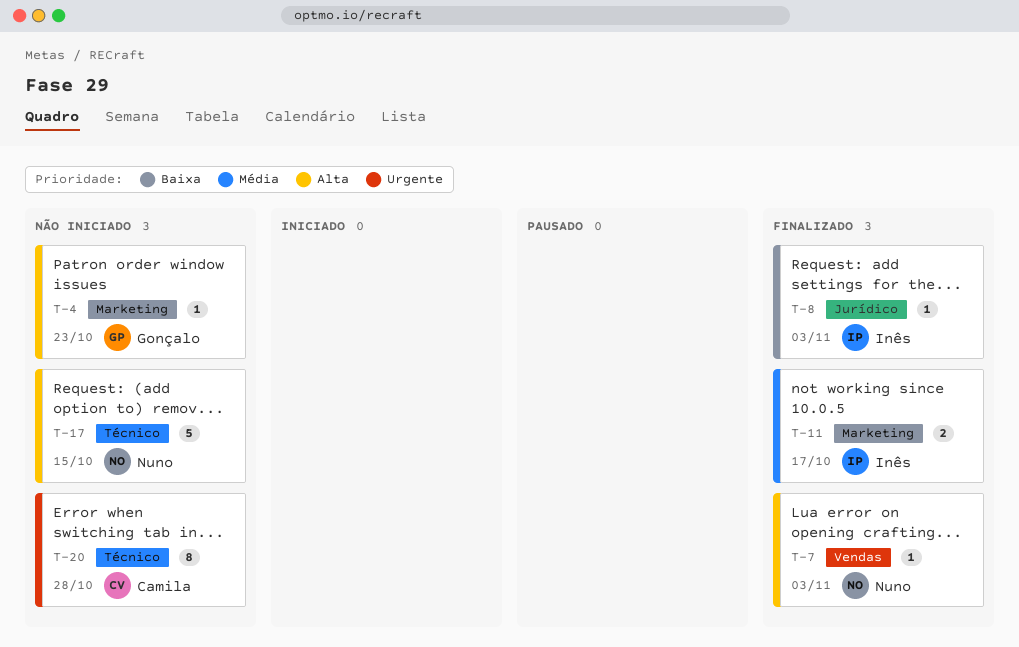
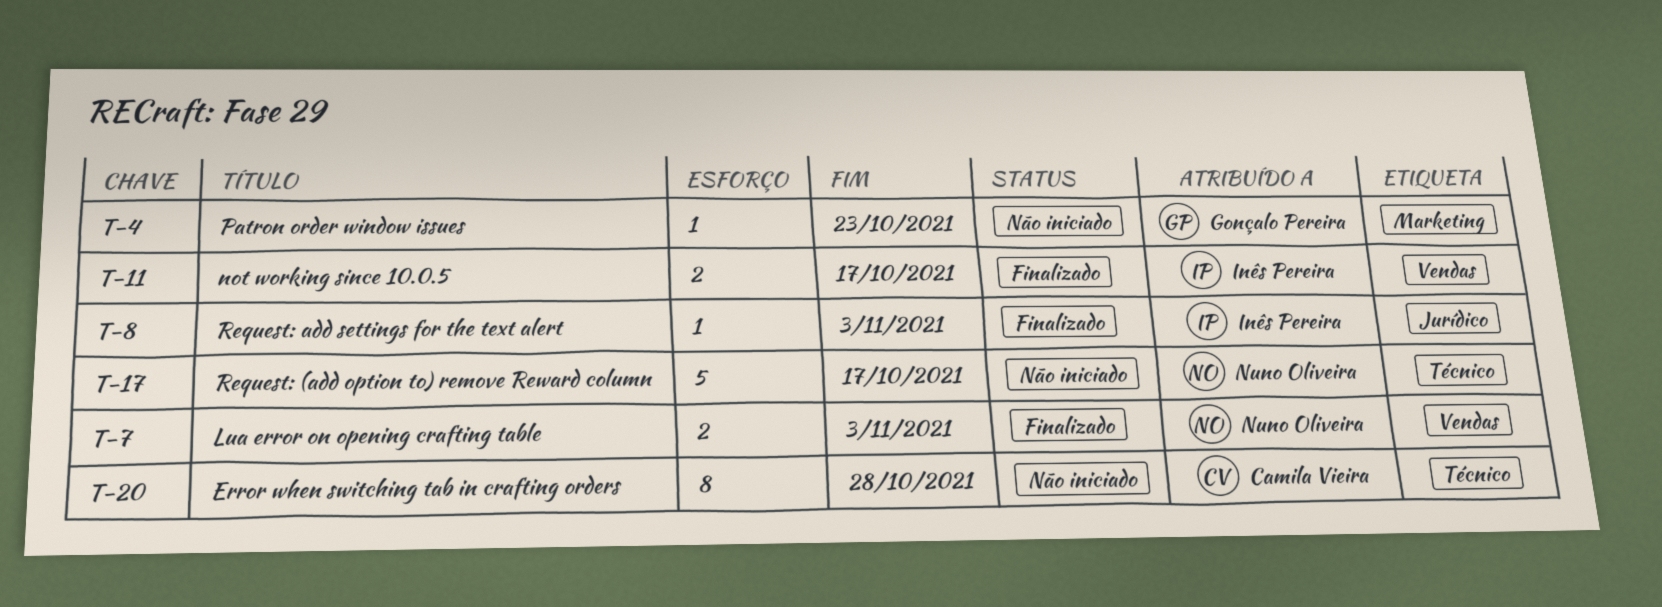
T-7, estimate: 1 -> 2
T-11, label: Marketing -> Vendas
T-17, due: Oct 15 -> Oct 17

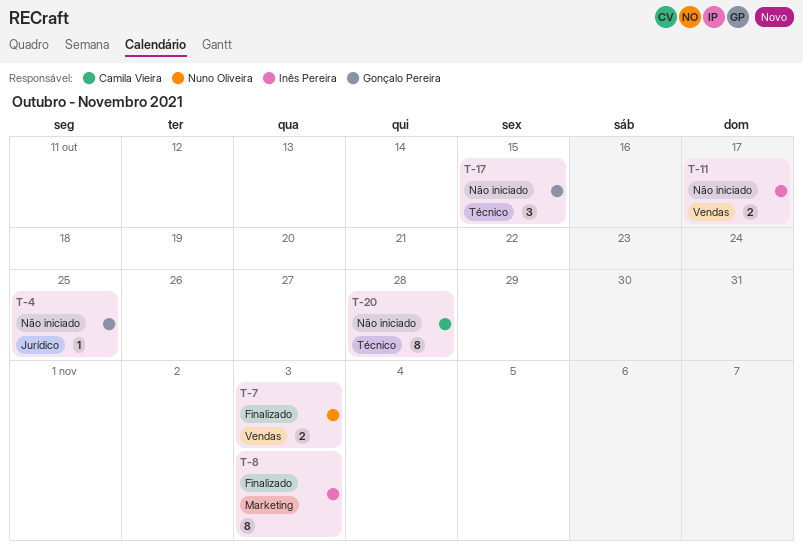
T-4, label: Marketing -> Jurídico
T-4, due: Oct 23 -> Oct 25
T-8, label: Jurídico -> Marketing
T-8, estimate: 1 -> 8
T-11, status: Finalizado -> Não iniciado
T-17, owner: Nuno Oliveira -> Gonçalo Pereira
T-17, estimate: 5 -> 3
T-17, due: Oct 17 -> Oct 15

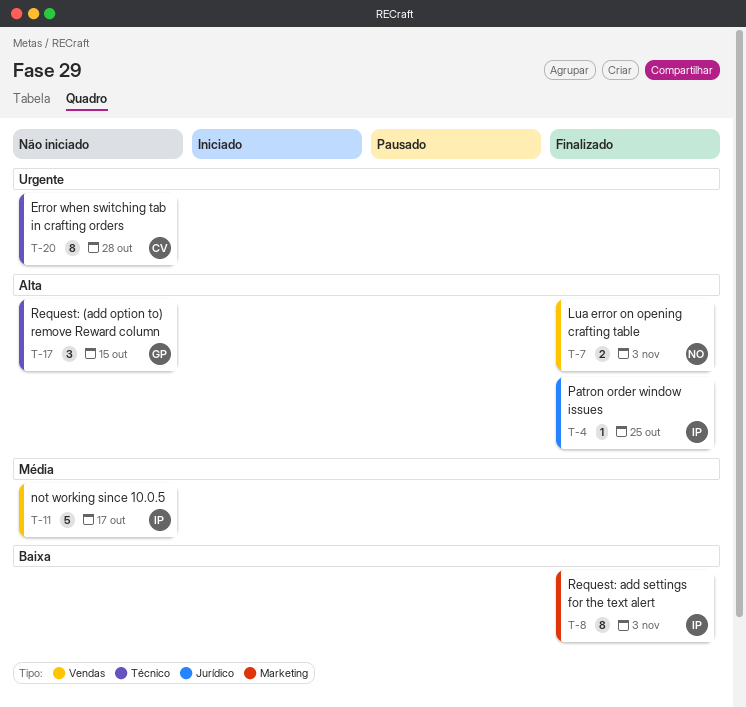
T-4, status: Não iniciado -> Finalizado
T-4, owner: Gonçalo Pereira -> Inês Pereira
T-11, estimate: 2 -> 5

